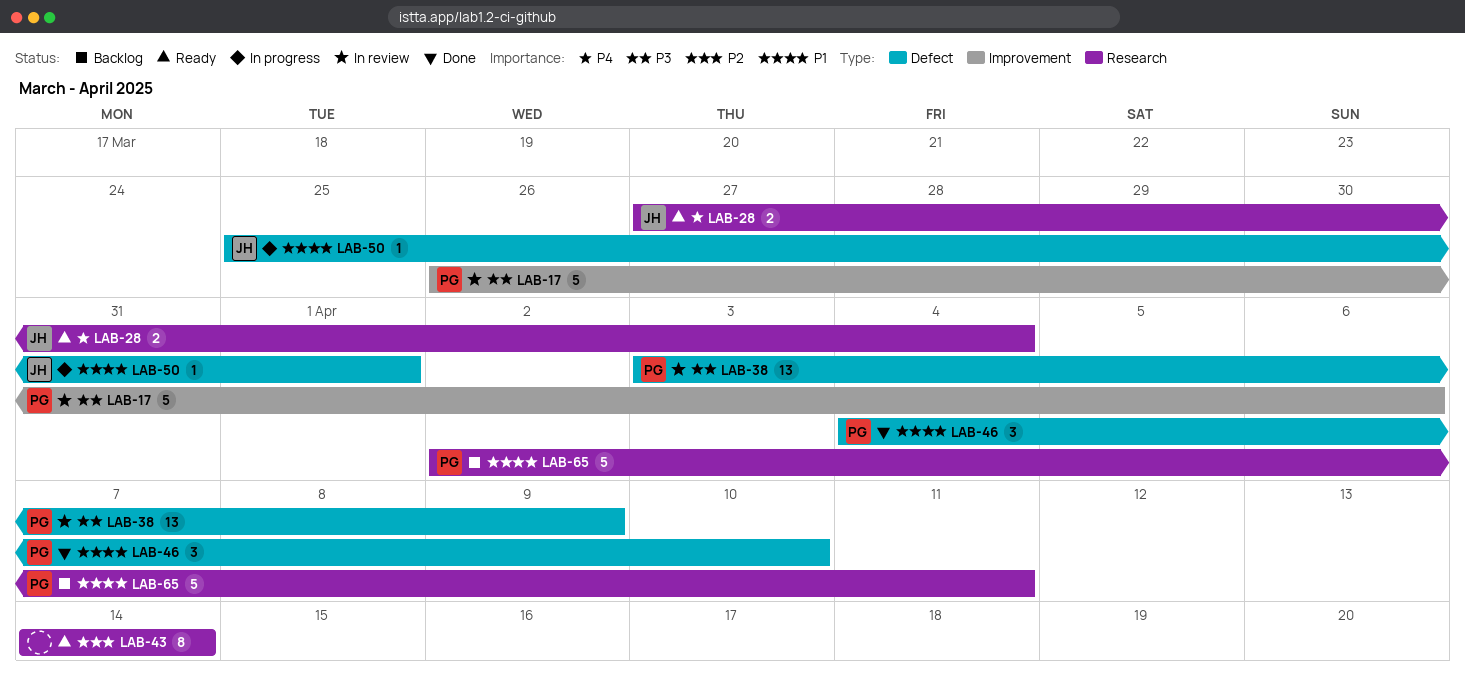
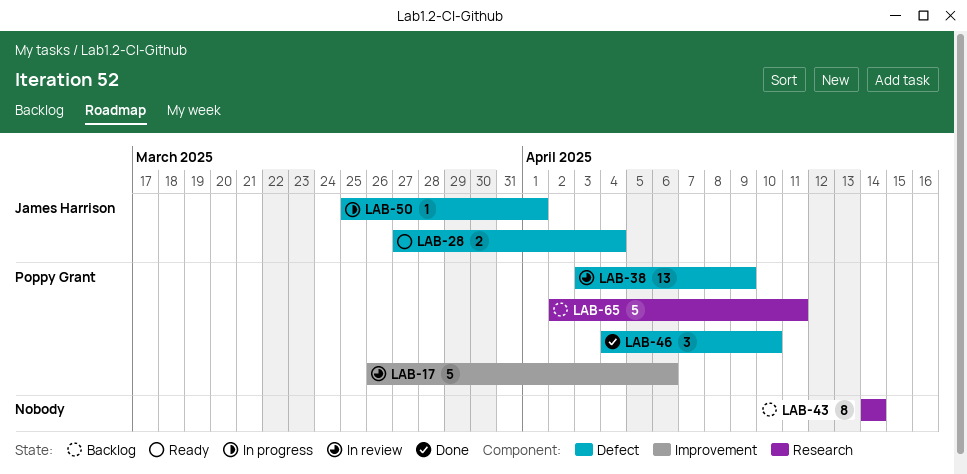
LAB-28, label: Research -> Defect
LAB-43, status: Ready -> Backlog

